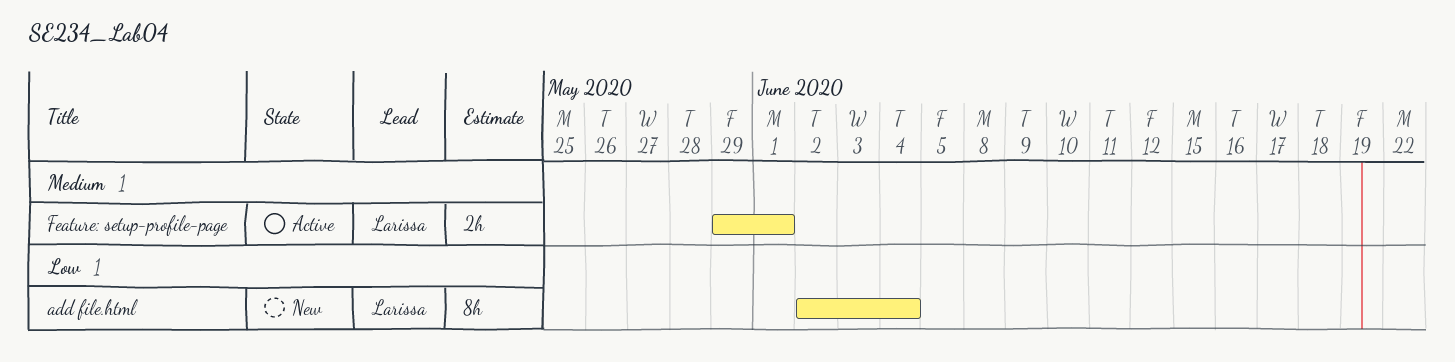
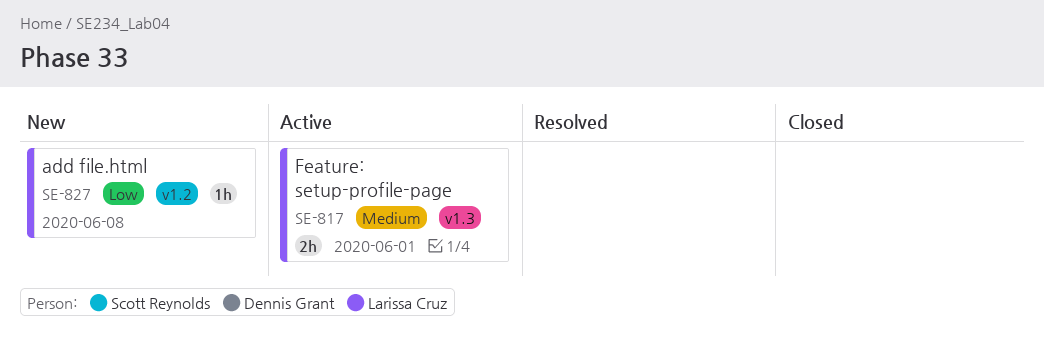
add file.html, estimate: 8h -> 1h
add file.html, due: Jun 4 -> Jun 8

